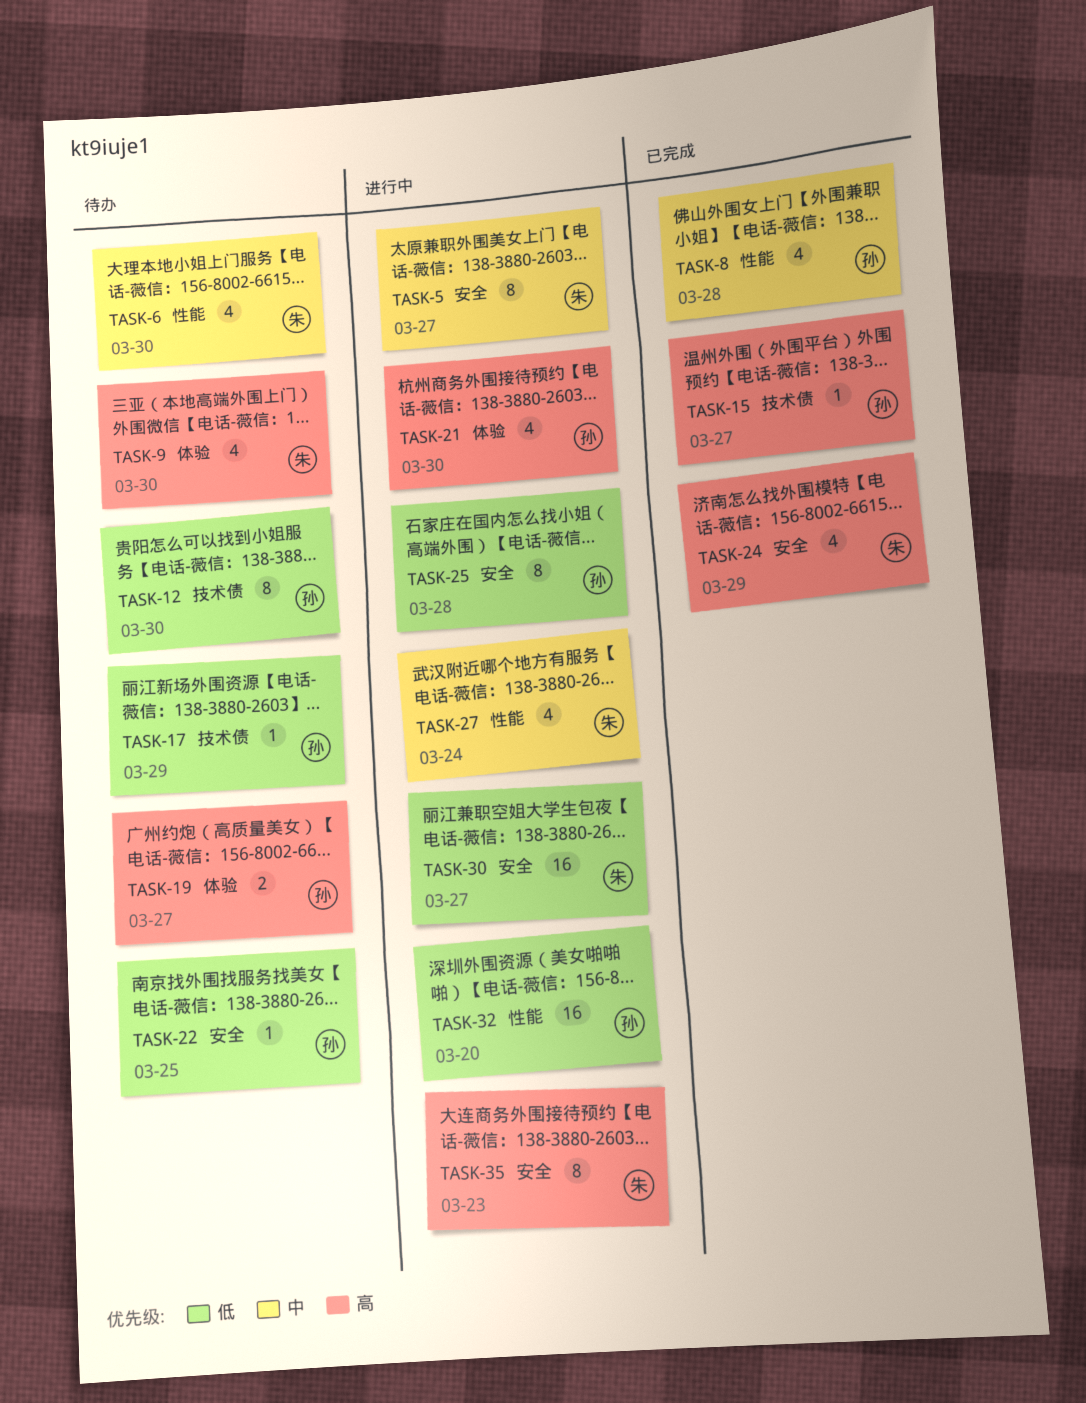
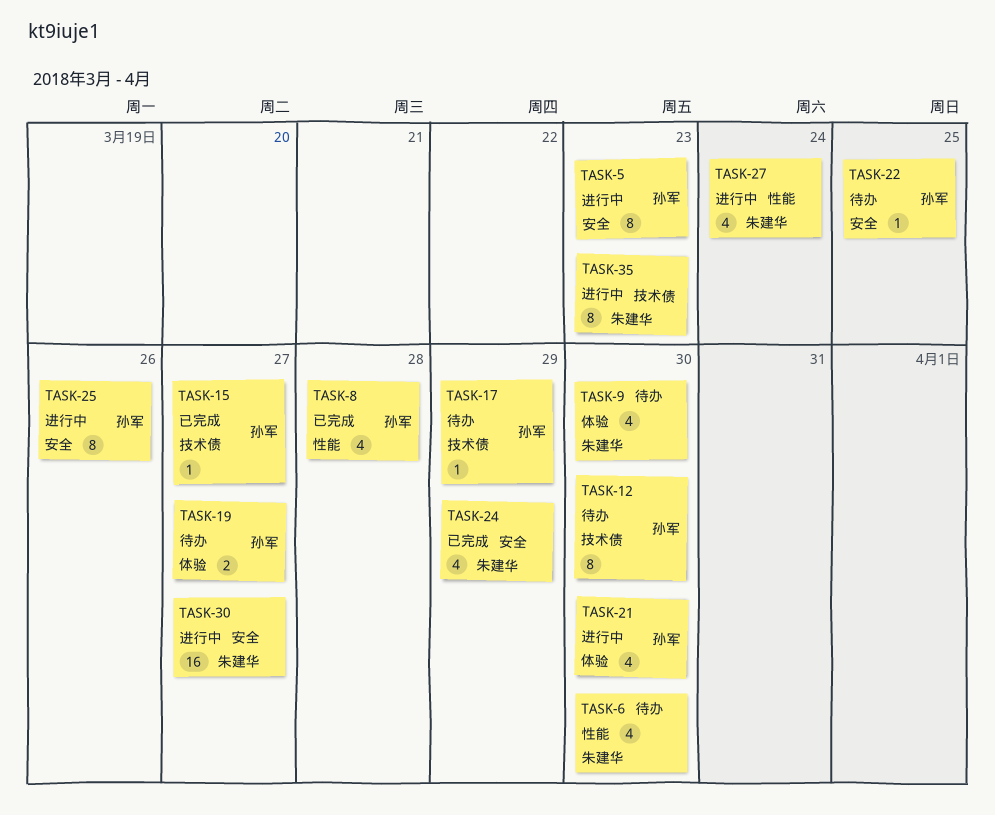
TASK-5, owner: 朱建华 -> 孙军
TASK-5, due: Mar 27 -> Mar 23
TASK-25, due: Mar 28 -> Mar 26
TASK-32: present -> none
TASK-35, label: 安全 -> 技术债

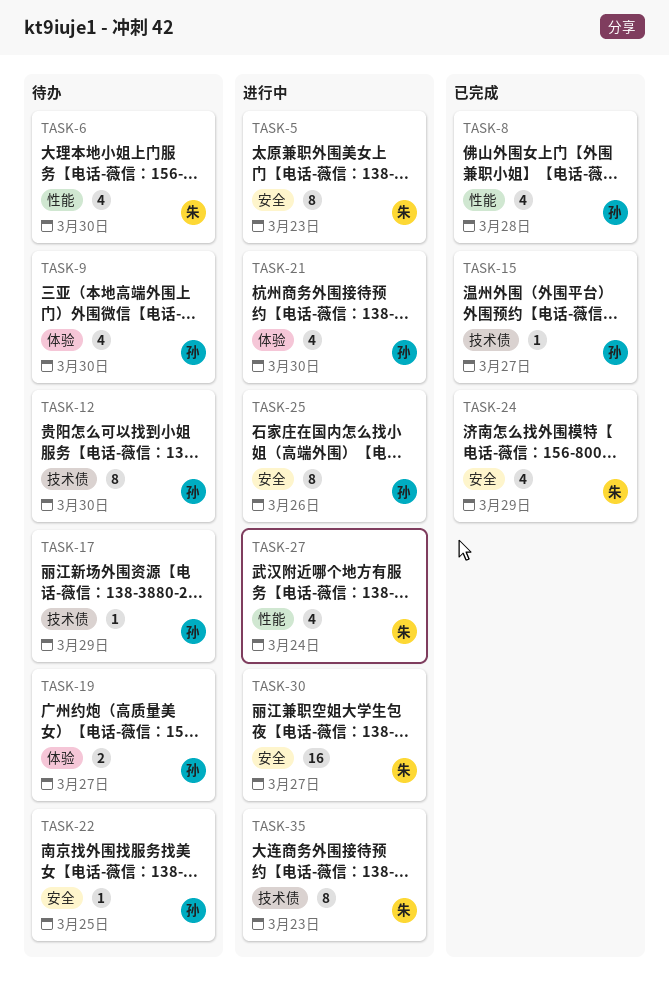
TASK-5, owner: 孙军 -> 朱建华
TASK-9, owner: 朱建华 -> 孙军

